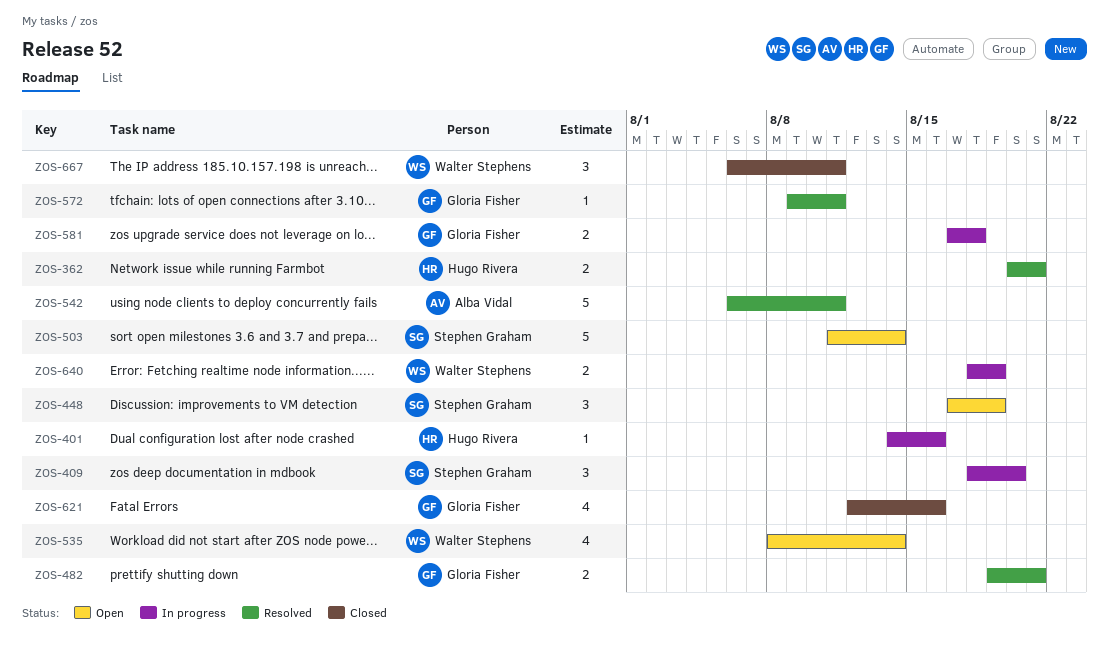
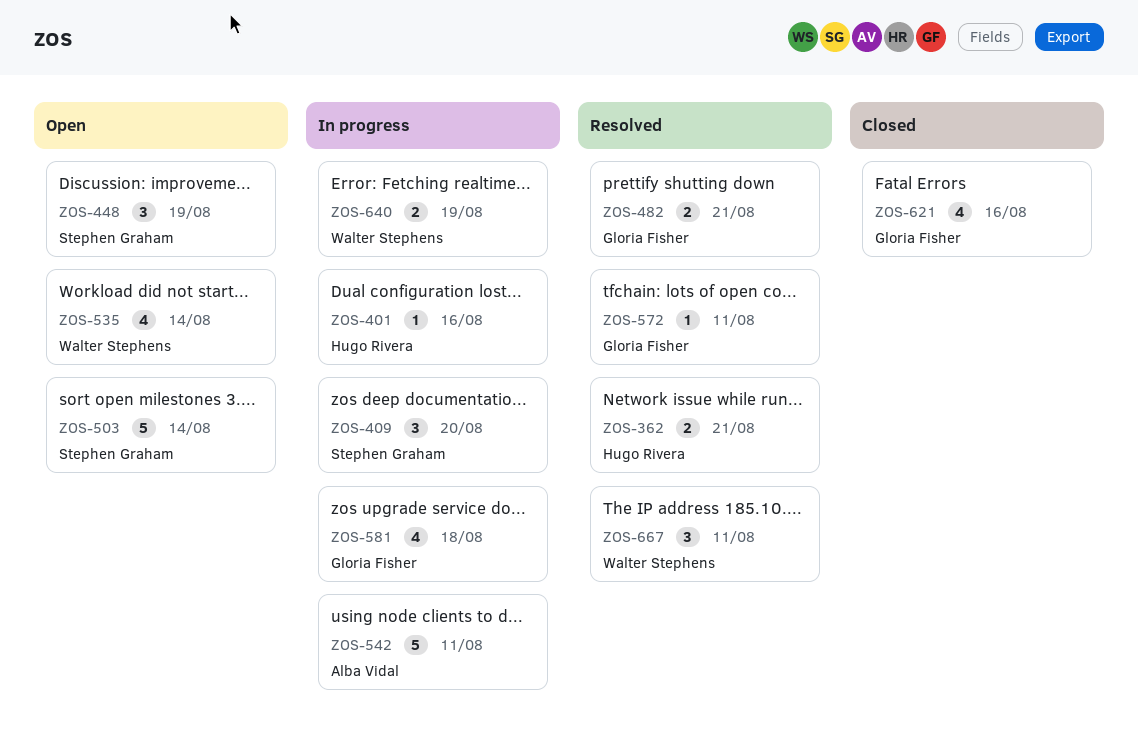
ZOS-542, status: Resolved -> In progress
ZOS-581, estimate: 2 -> 4
ZOS-667, status: Closed -> Resolved

